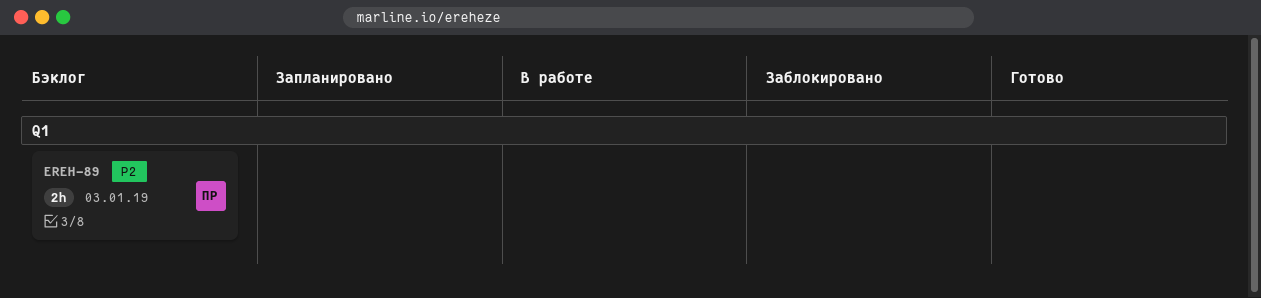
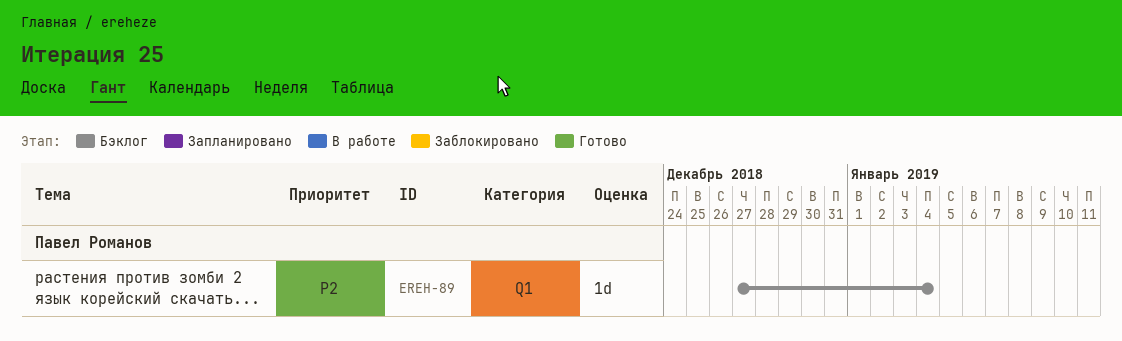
EREH-89, estimate: 2h -> 1d
EREH-89, due: Jan 3 -> Jan 4

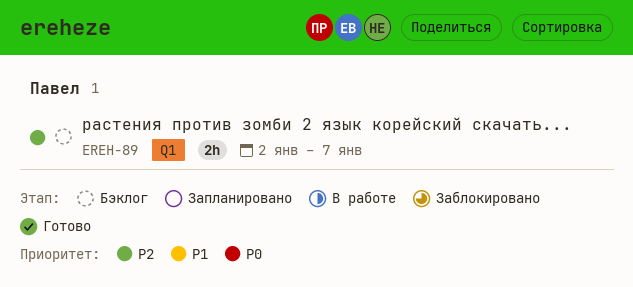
EREH-89, estimate: 1d -> 2h
EREH-89, start: Dec 27 -> Jan 2
EREH-89, due: Jan 4 -> Jan 7

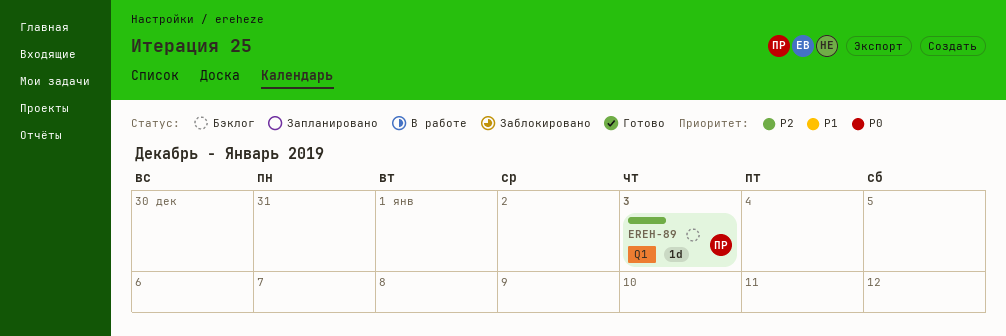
EREH-89, estimate: 2h -> 1d
EREH-89, due: Jan 7 -> Jan 3

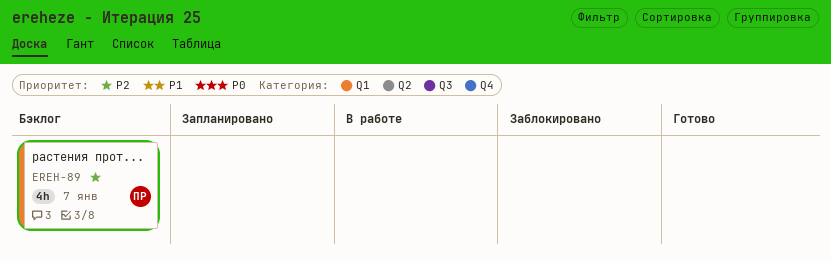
EREH-89, estimate: 1d -> 4h
EREH-89, due: Jan 3 -> Jan 7

